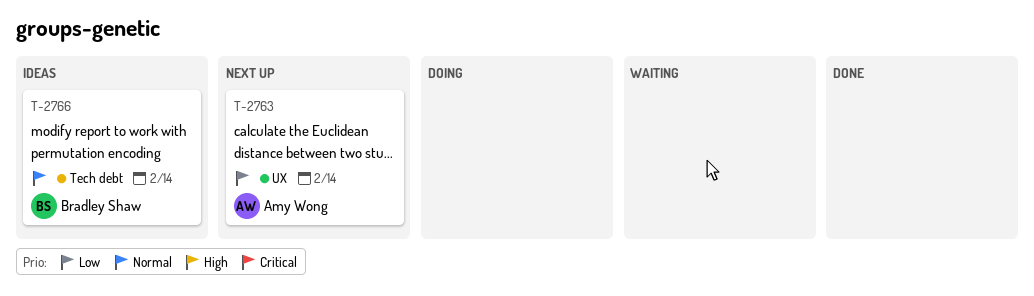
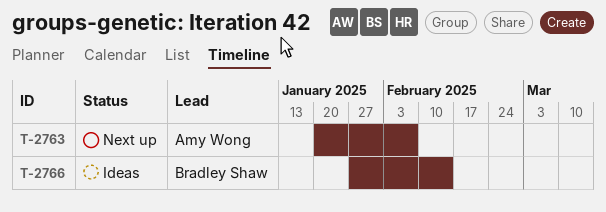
T-2763, due: Feb 14 -> Feb 7

